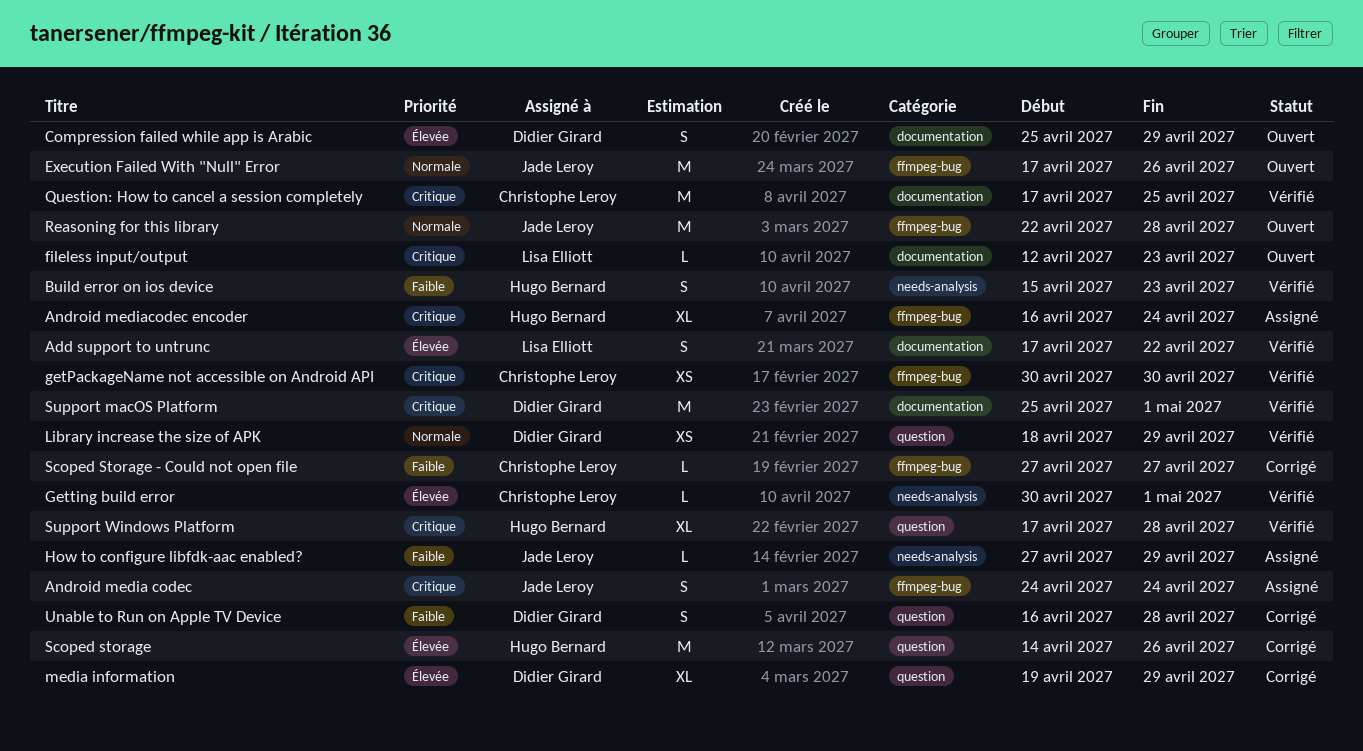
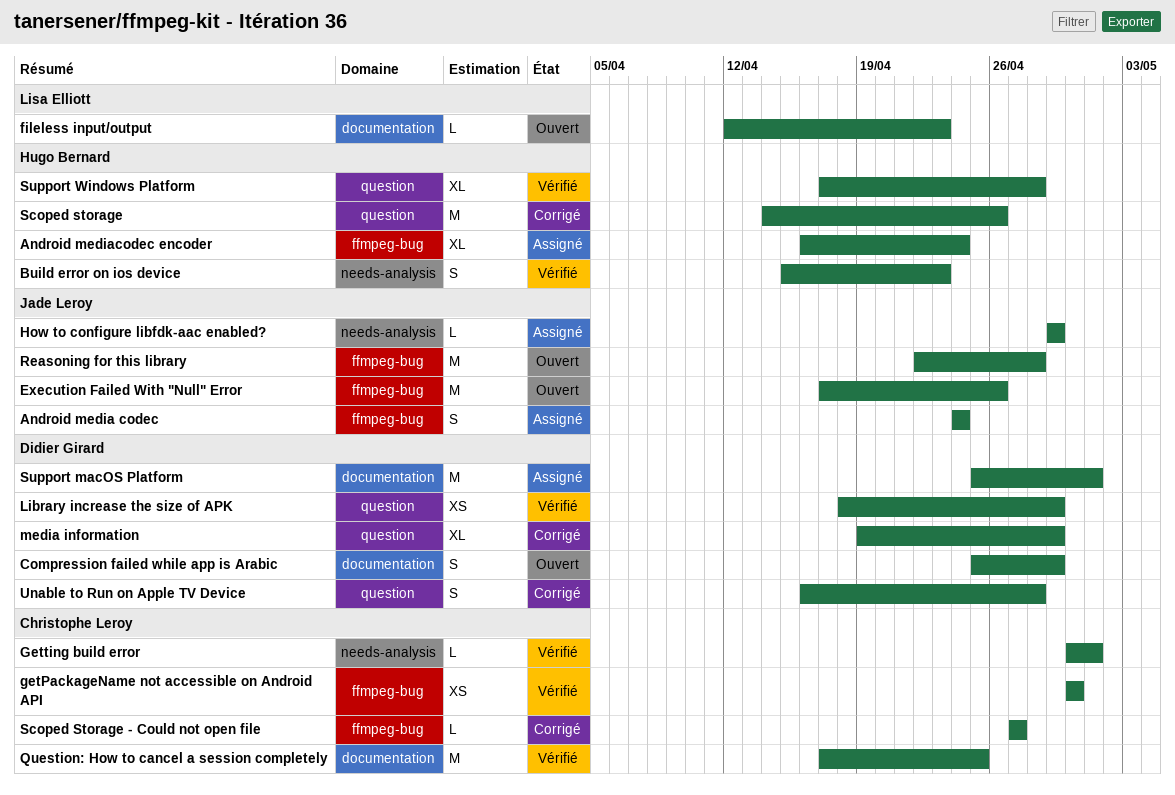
Add support to untrunc: present -> none
How to configure libfdk-aac enabled?, start: Apr 27 -> Apr 29
Support macOS Platform, status: Vérifié -> Assigné

